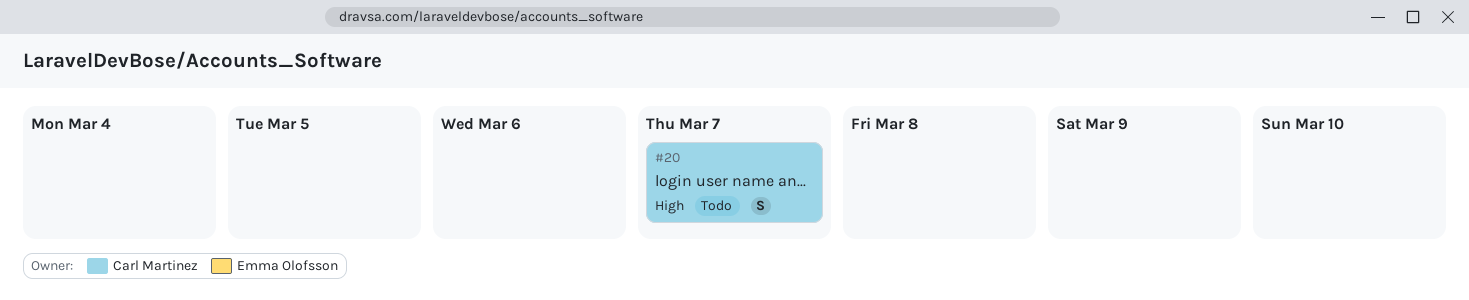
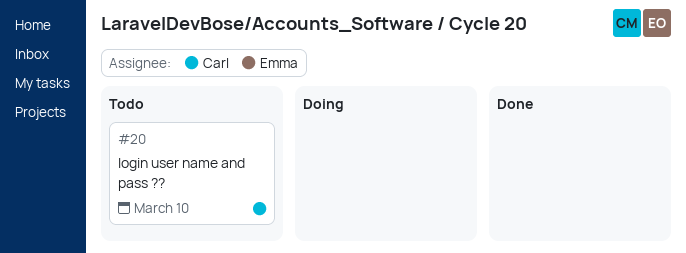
#20, due: Mar 7 -> Mar 10

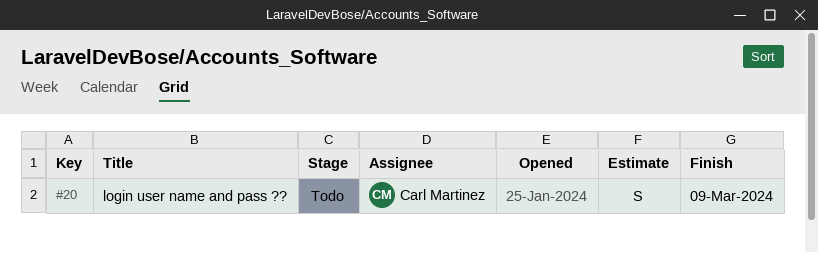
#20, due: Mar 10 -> Mar 9

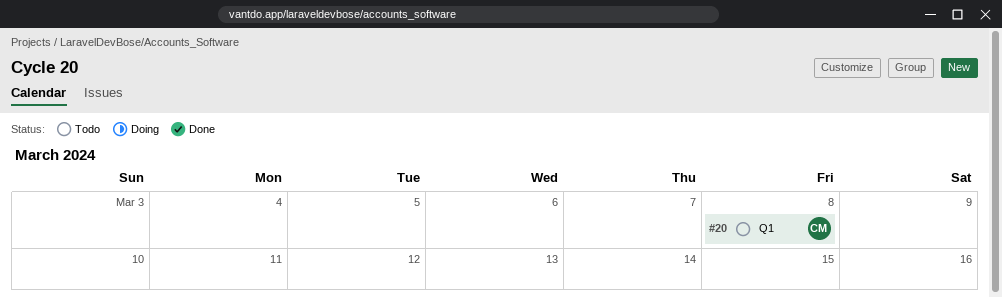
#20, due: Mar 9 -> Mar 8

